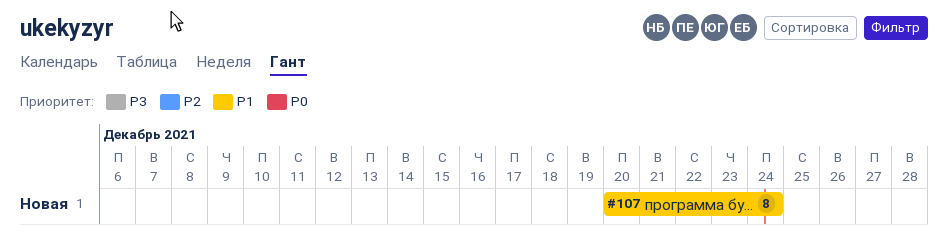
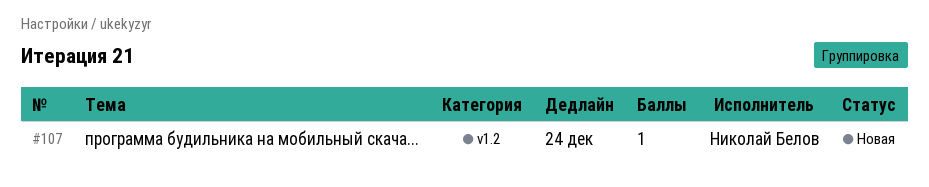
#107, estimate: 8 -> 1

